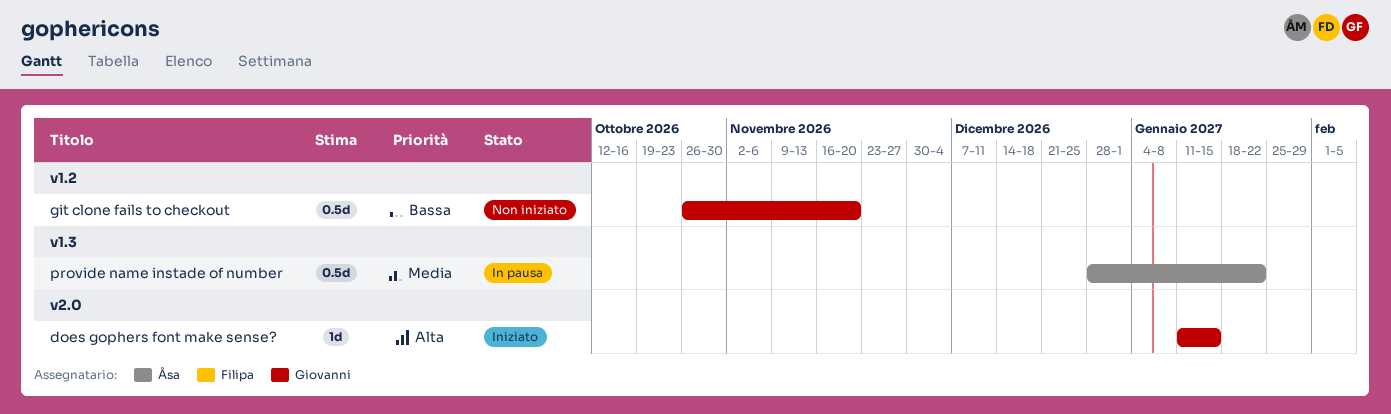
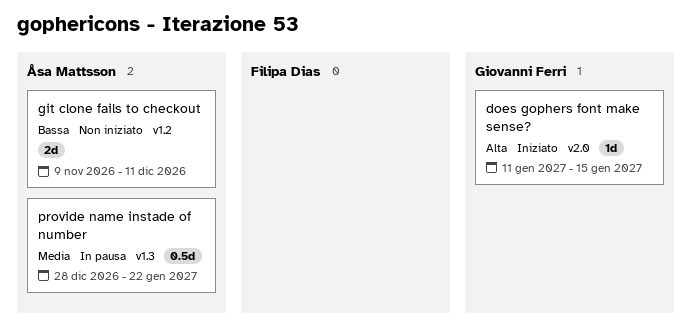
git clone fails to checkout, owner: Giovanni Ferri -> Åsa Mattsson
git clone fails to checkout, estimate: 0.5d -> 2d
git clone fails to checkout, start: Oct 26 -> Nov 9
git clone fails to checkout, due: Nov 20 -> Dec 11

